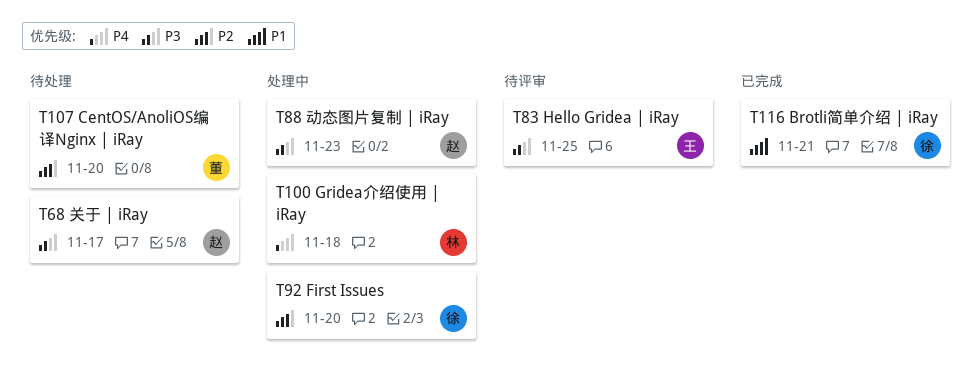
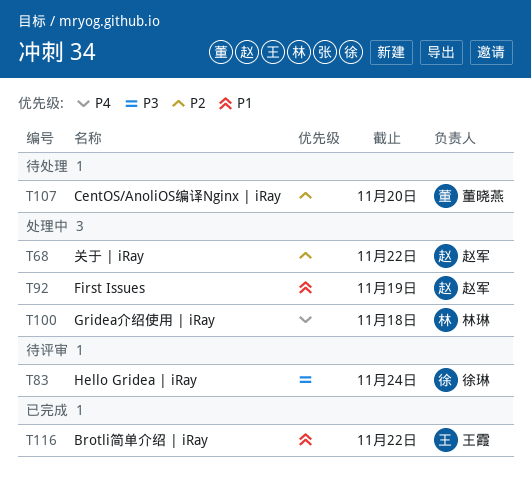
T68, status: 待处理 -> 处理中
T68, priority: P3 -> P2
T68, due: Nov 17 -> Nov 22
T83, owner: 王霞 -> 徐琳
T83, due: Nov 25 -> Nov 24
T88: present -> none
T92, owner: 徐琳 -> 赵军
T92, priority: P2 -> P1
T92, due: Nov 20 -> Nov 19
T116, owner: 徐琳 -> 王霞
T116, due: Nov 21 -> Nov 22

